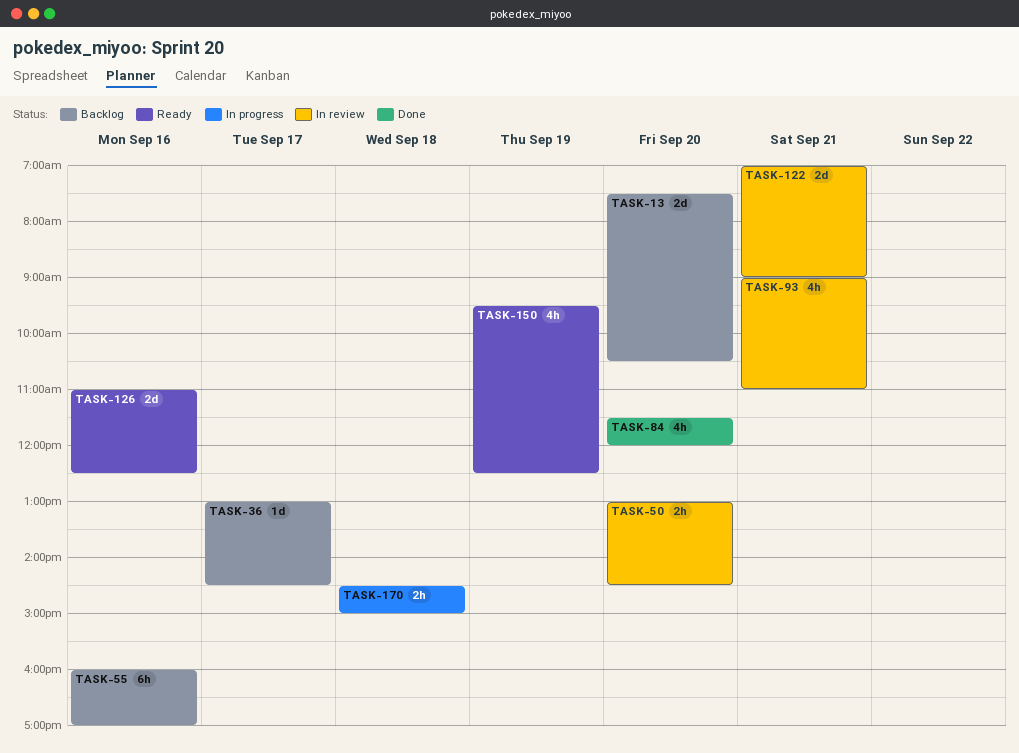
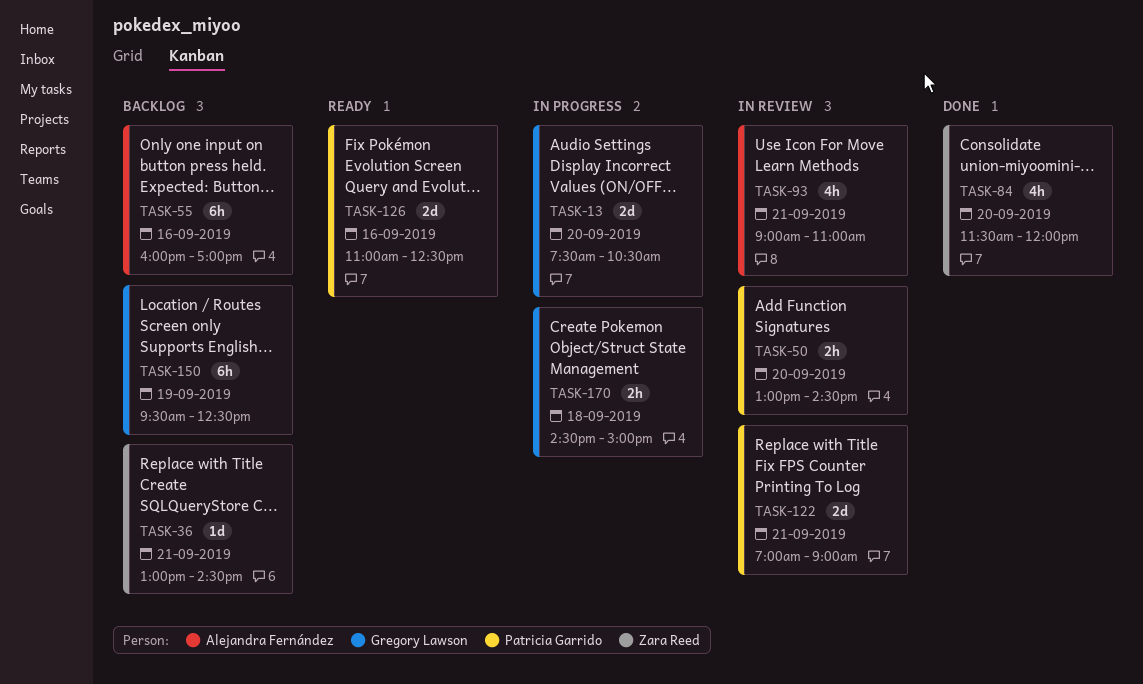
TASK-13, status: Backlog -> In progress
TASK-36, day: Sep 17 -> Sep 21
TASK-150, status: Ready -> Backlog
TASK-150, estimate: 4h -> 6h

